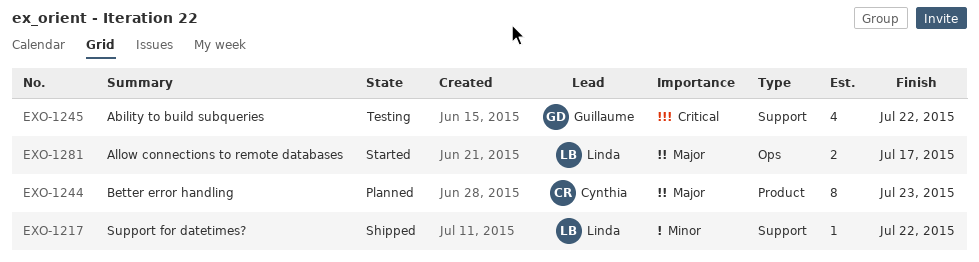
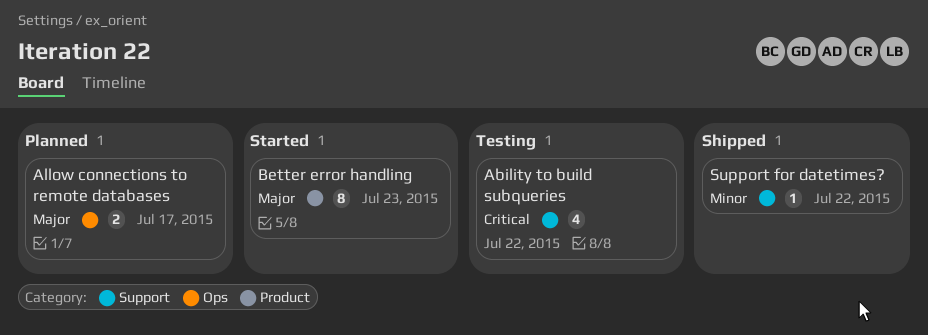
Allow connections to remote databases, status: Started -> Planned
Better error handling, status: Planned -> Started

